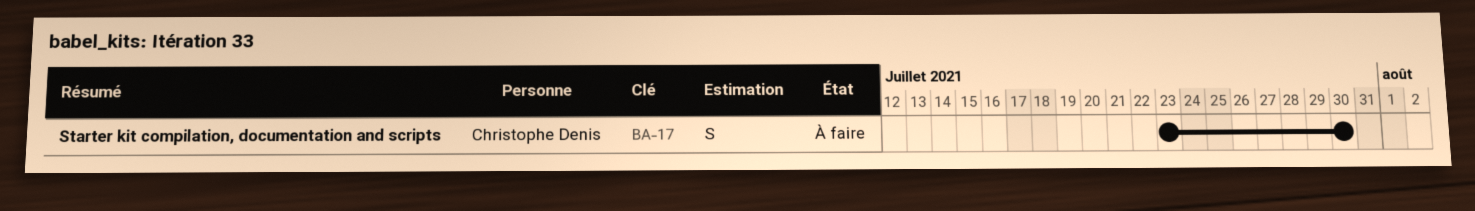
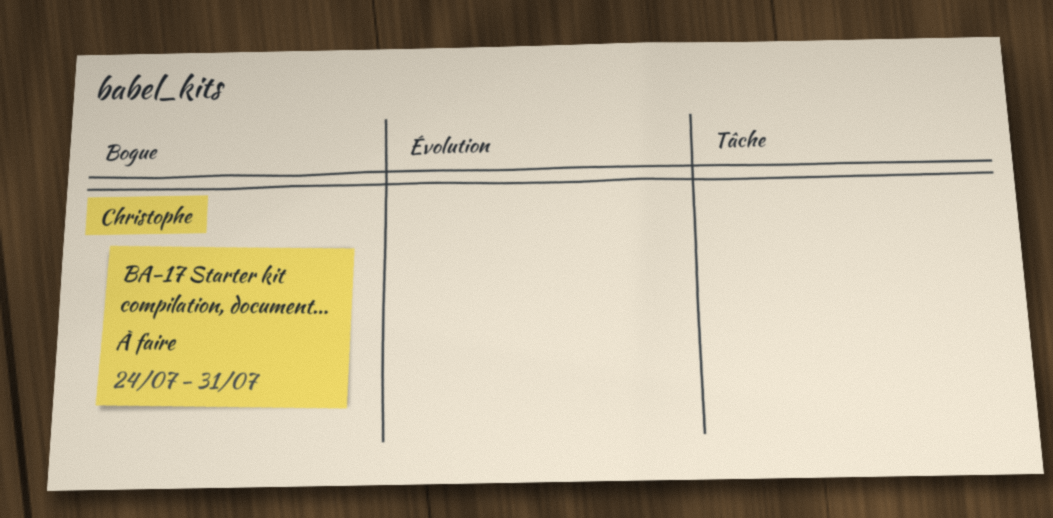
BA-17, start: Jul 23 -> Jul 24
BA-17, due: Jul 30 -> Jul 31

